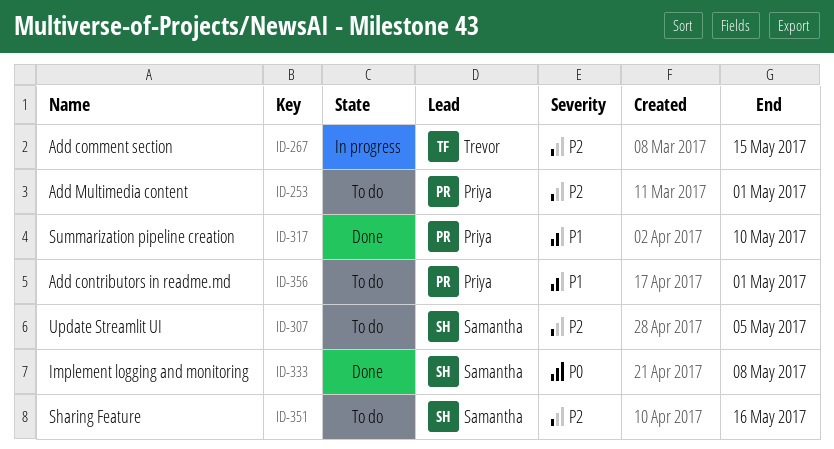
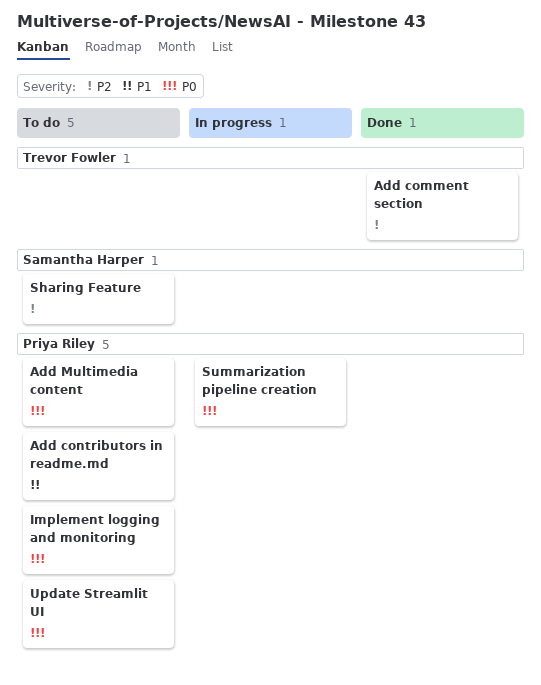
Add comment section, status: In progress -> Done
Add Multimedia content, priority: P2 -> P0
Implement logging and monitoring, status: Done -> To do
Implement logging and monitoring, owner: Samantha Harper -> Priya Riley
Summarization pipeline creation, status: Done -> In progress
Summarization pipeline creation, priority: P1 -> P0
Update Streamlit UI, owner: Samantha Harper -> Priya Riley
Update Streamlit UI, priority: P2 -> P0

